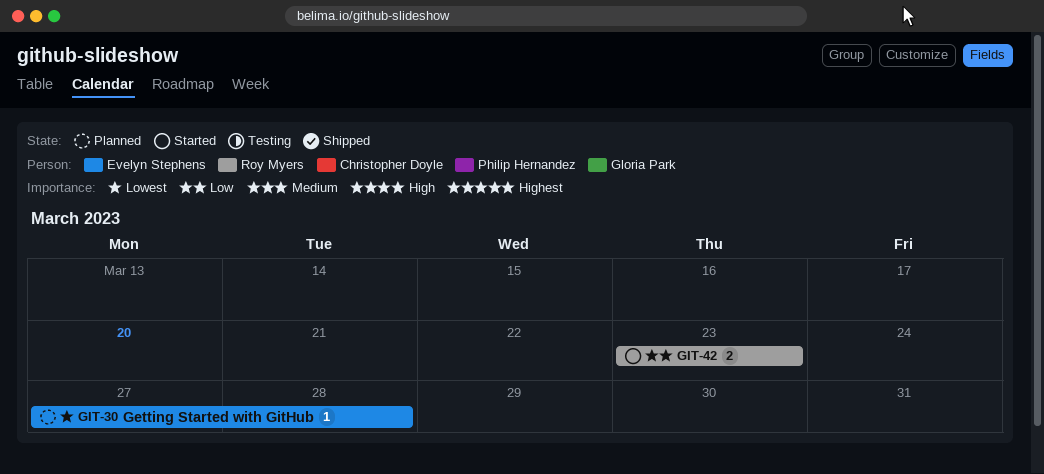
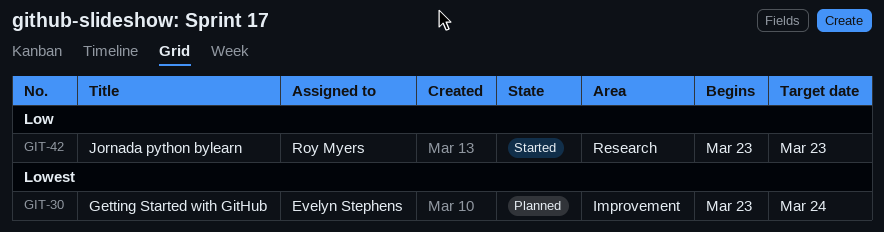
GIT-30, start: Mar 27 -> Mar 23
GIT-30, due: Mar 28 -> Mar 24

